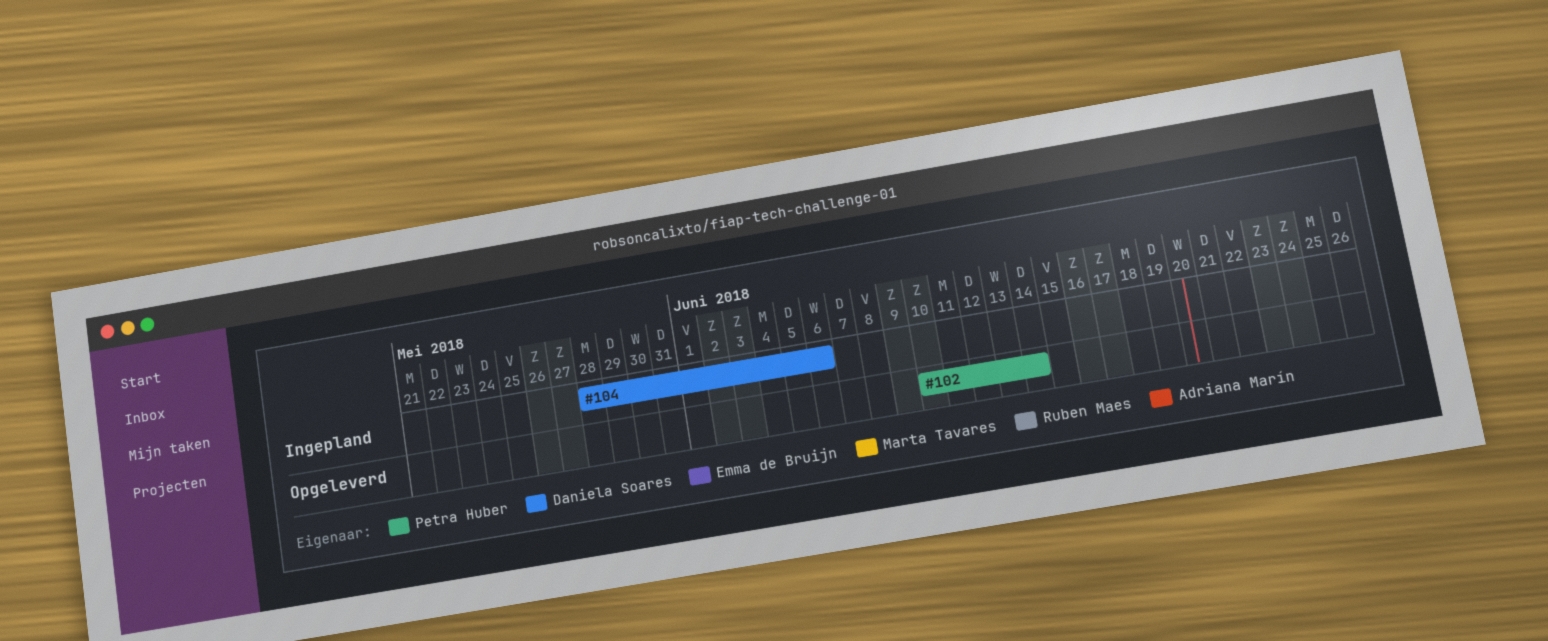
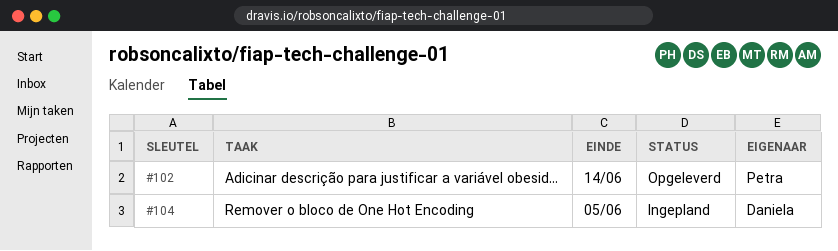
#104, due: Jun 6 -> Jun 5

